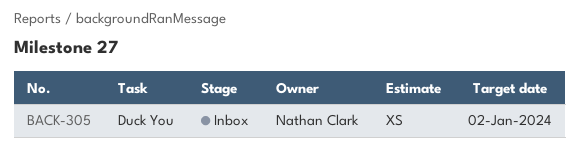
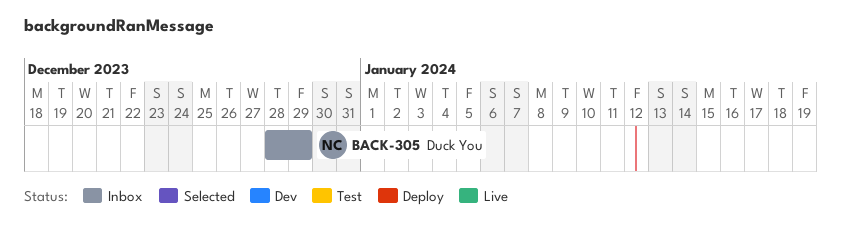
BACK-305, due: Jan 2 -> Dec 29

